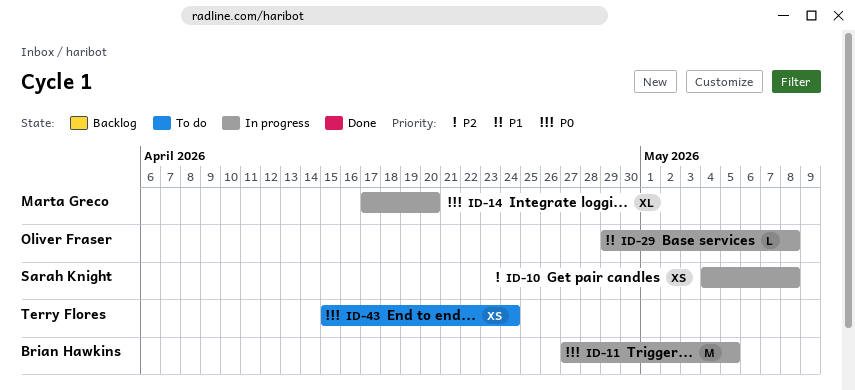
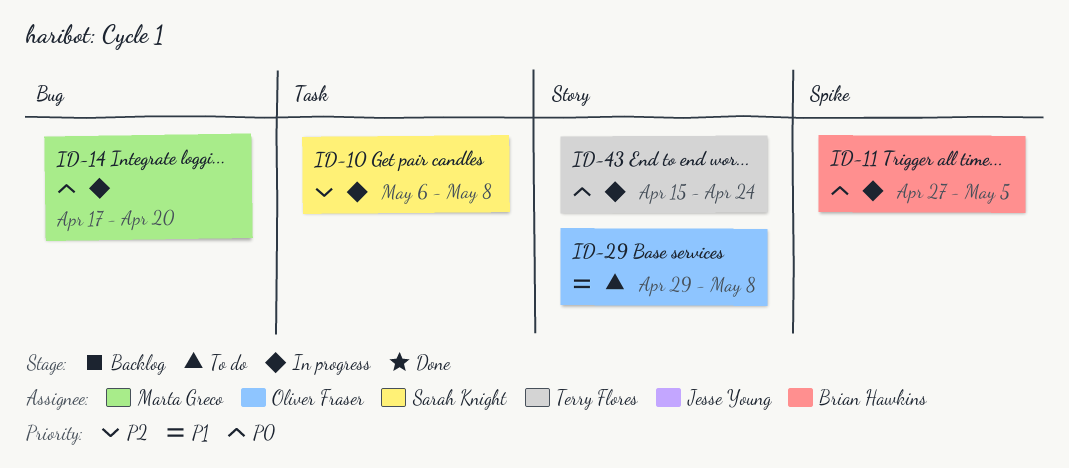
ID-10, start: May 4 -> May 6
ID-29, status: In progress -> To do
ID-43, status: To do -> In progress

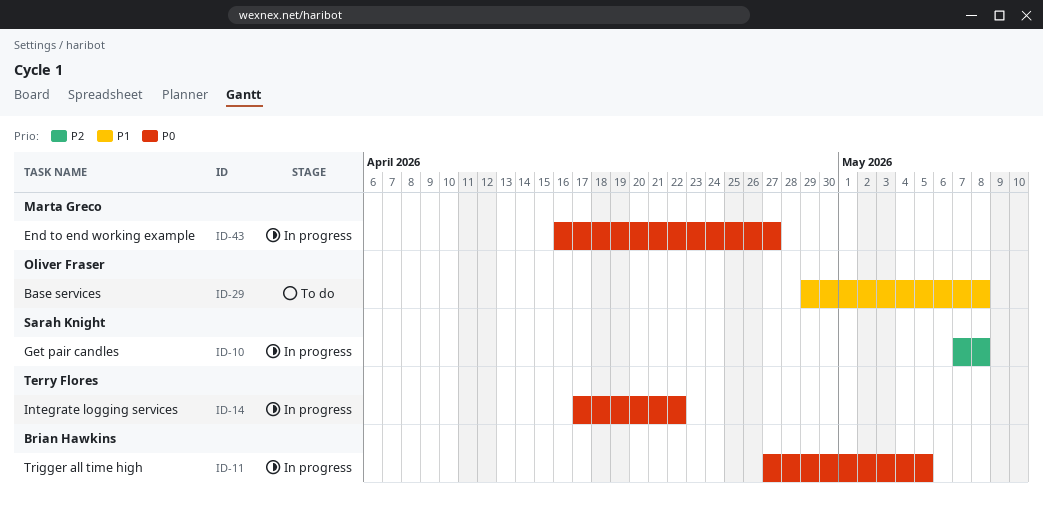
ID-10, start: May 6 -> May 7
ID-14, owner: Marta Greco -> Terry Flores
ID-14, due: Apr 20 -> Apr 22
ID-43, owner: Terry Flores -> Marta Greco
ID-43, start: Apr 15 -> Apr 16
ID-43, due: Apr 24 -> Apr 27

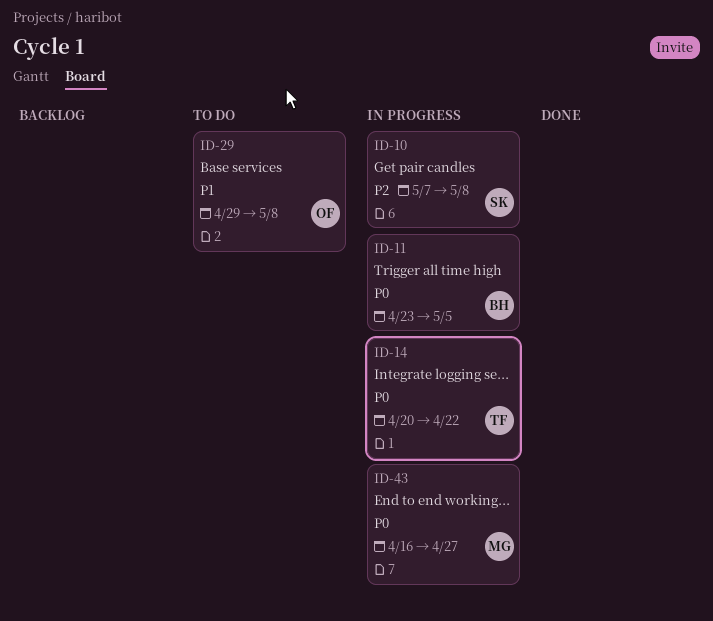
ID-11, start: Apr 27 -> Apr 23
ID-14, start: Apr 17 -> Apr 20

